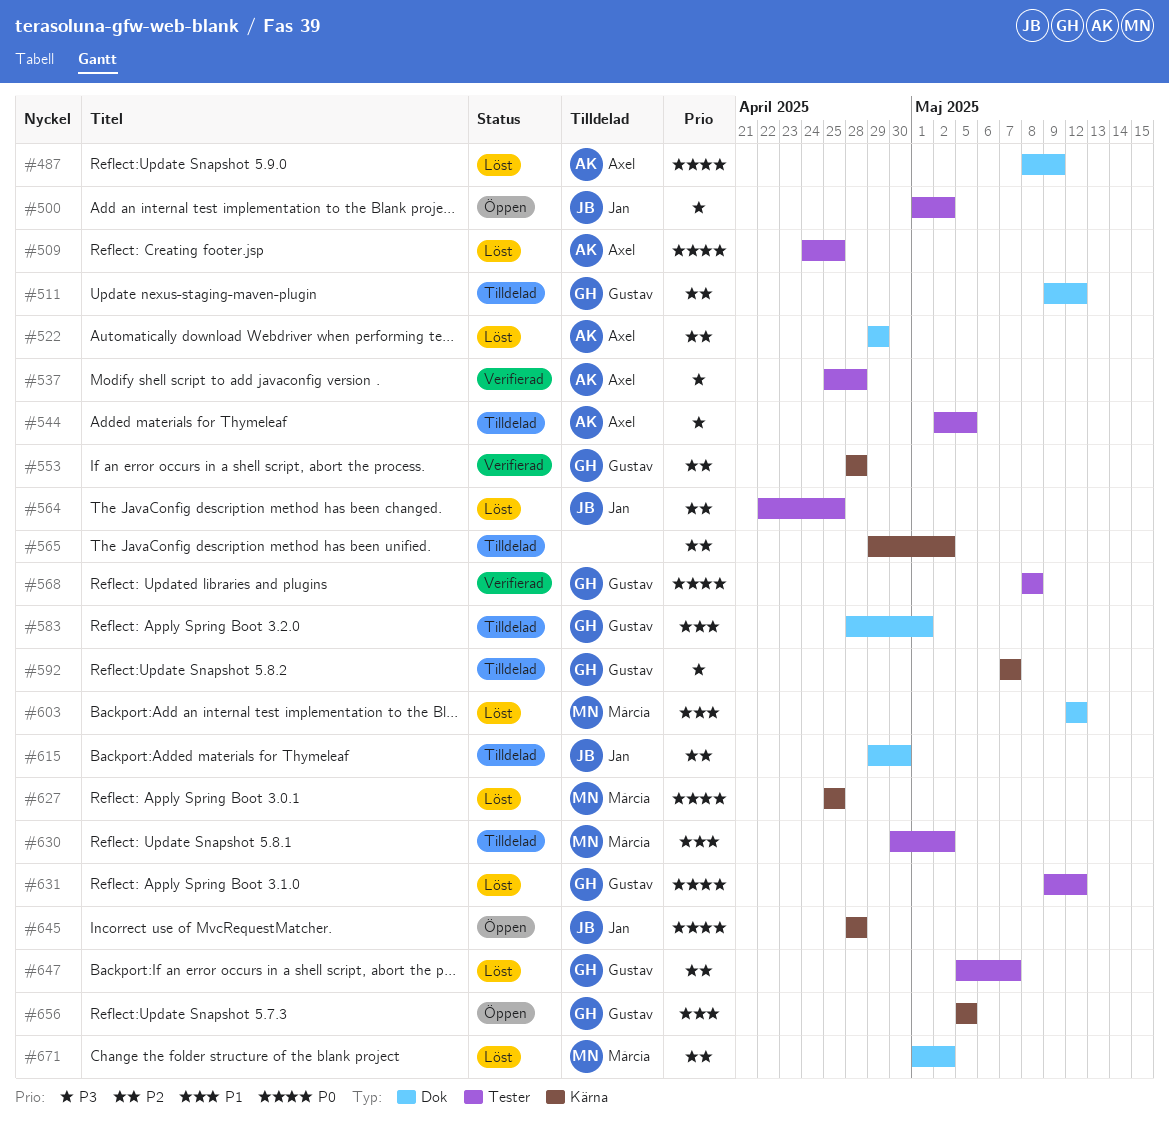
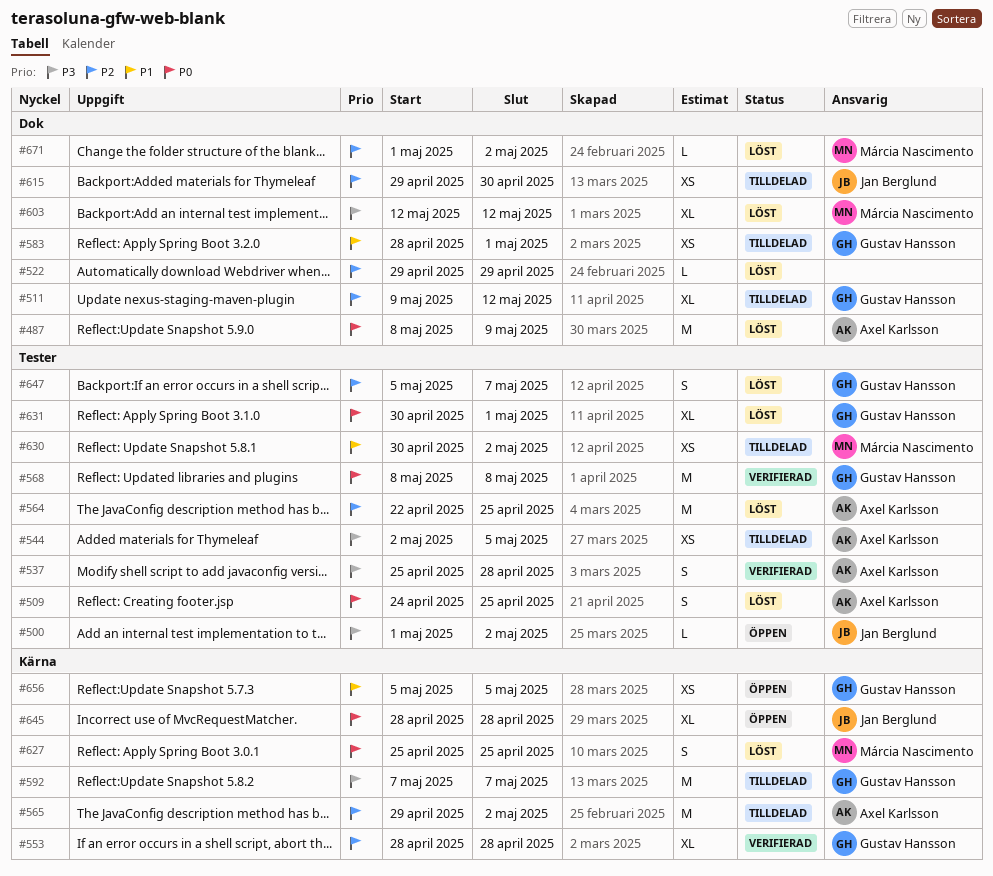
#522, owner: Axel Karlsson -> none
#564, owner: Jan Berglund -> Axel Karlsson
#565, owner: none -> Axel Karlsson
#603, priority: P1 -> P3
#631, start: May 9 -> Apr 30
#631, due: May 12 -> May 1

